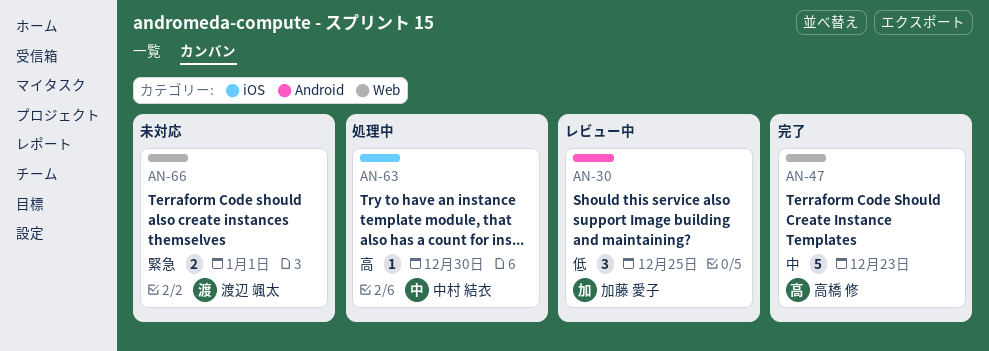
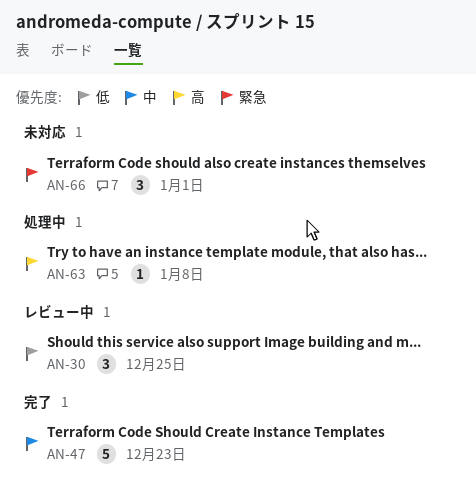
AN-63, due: Dec 30 -> Jan 8
AN-66, estimate: 2 -> 3

